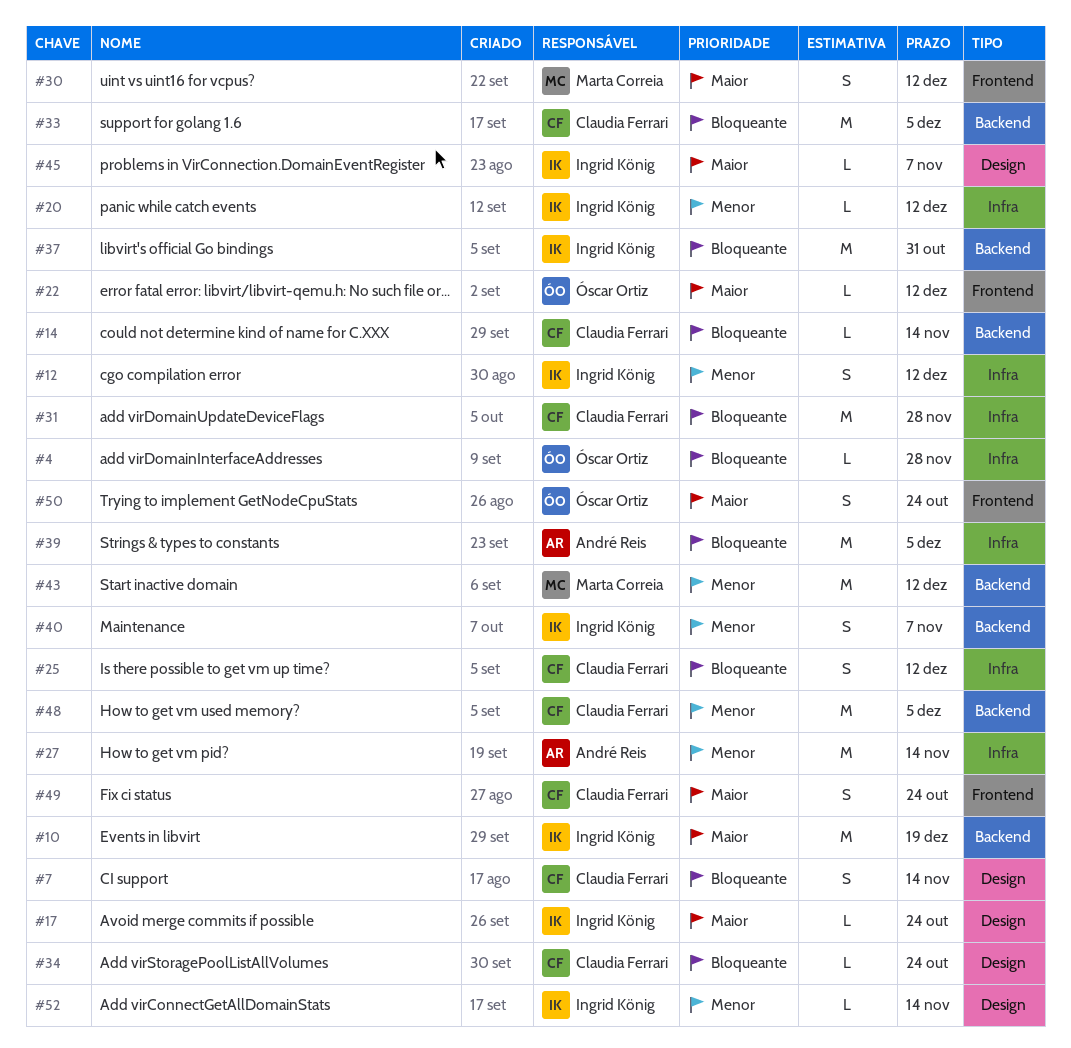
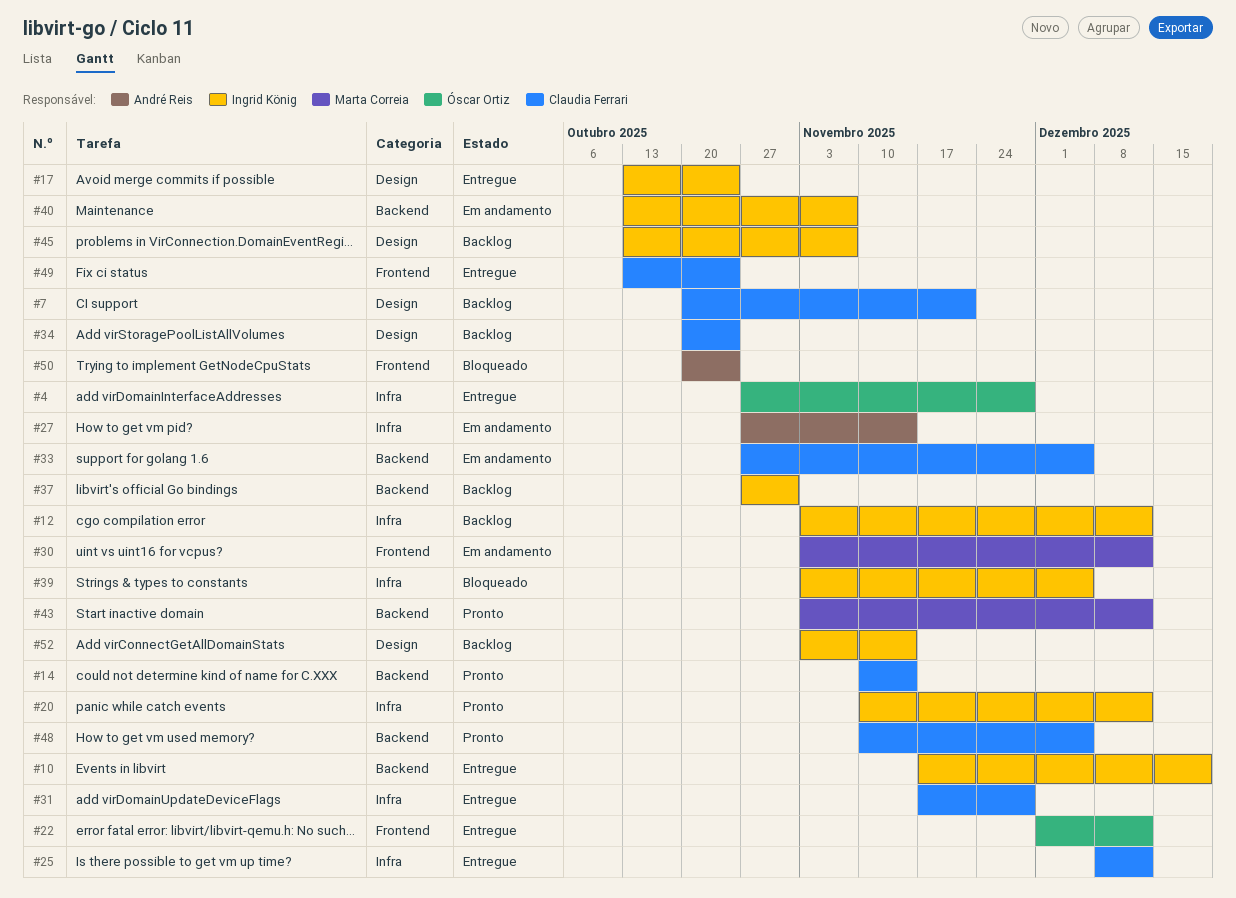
#7, due: Nov 14 -> Nov 21
#39, owner: André Reis -> Ingrid König
#50, owner: Óscar Ortiz -> André Reis

